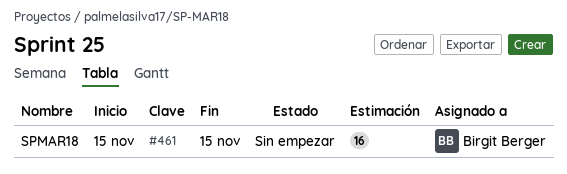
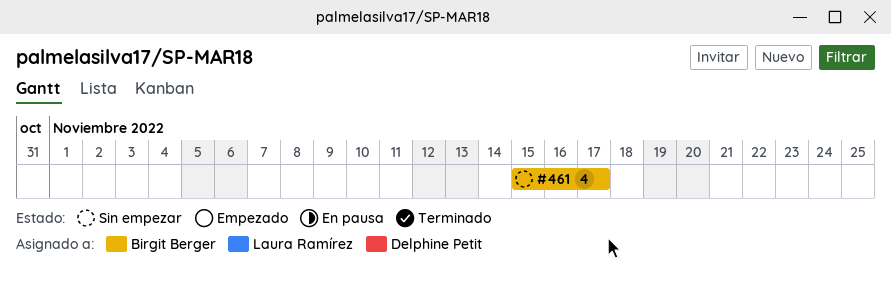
#461, estimate: 16 -> 4
#461, due: Nov 15 -> Nov 17

